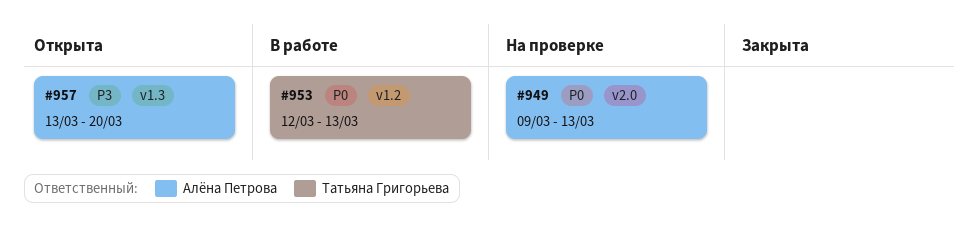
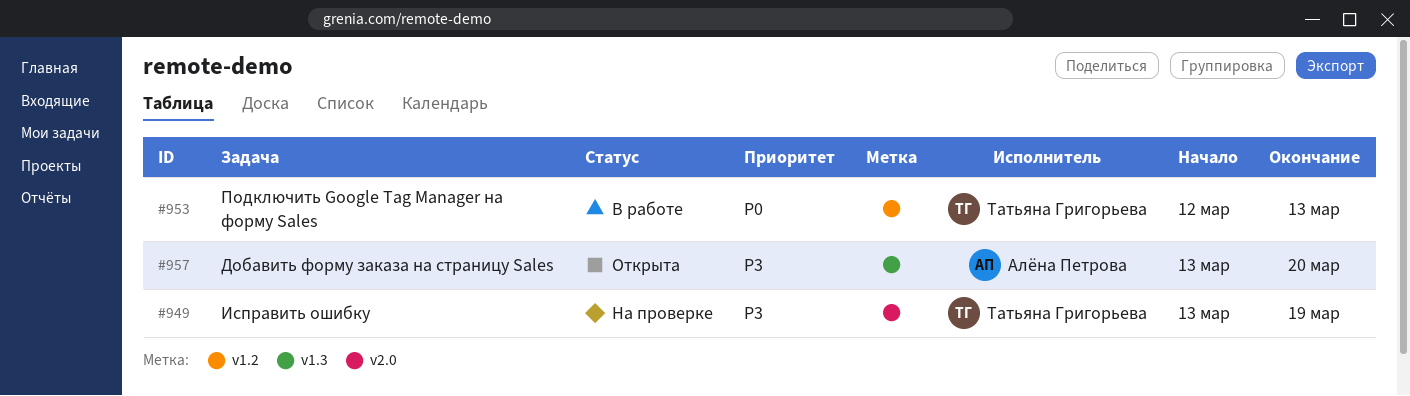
#949, owner: Алёна Петрова -> Татьяна Григорьева
#949, priority: P0 -> P3
#949, start: Mar 9 -> Mar 13
#949, due: Mar 13 -> Mar 19

